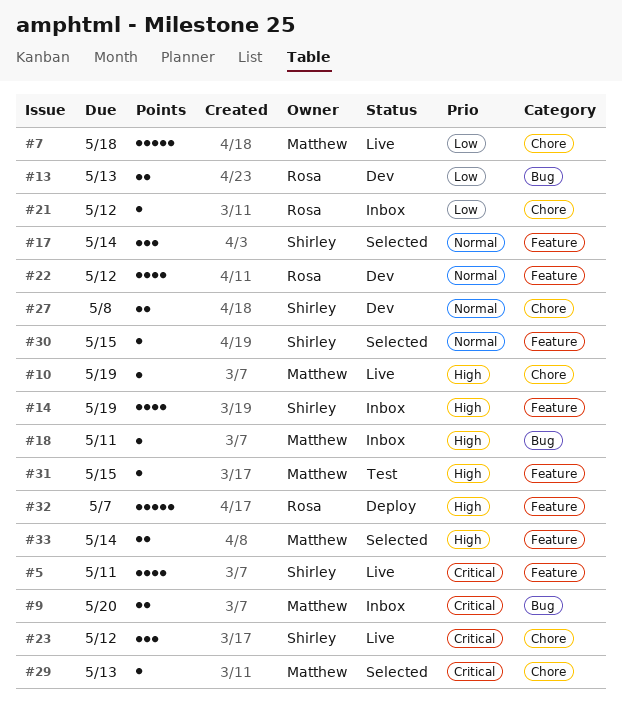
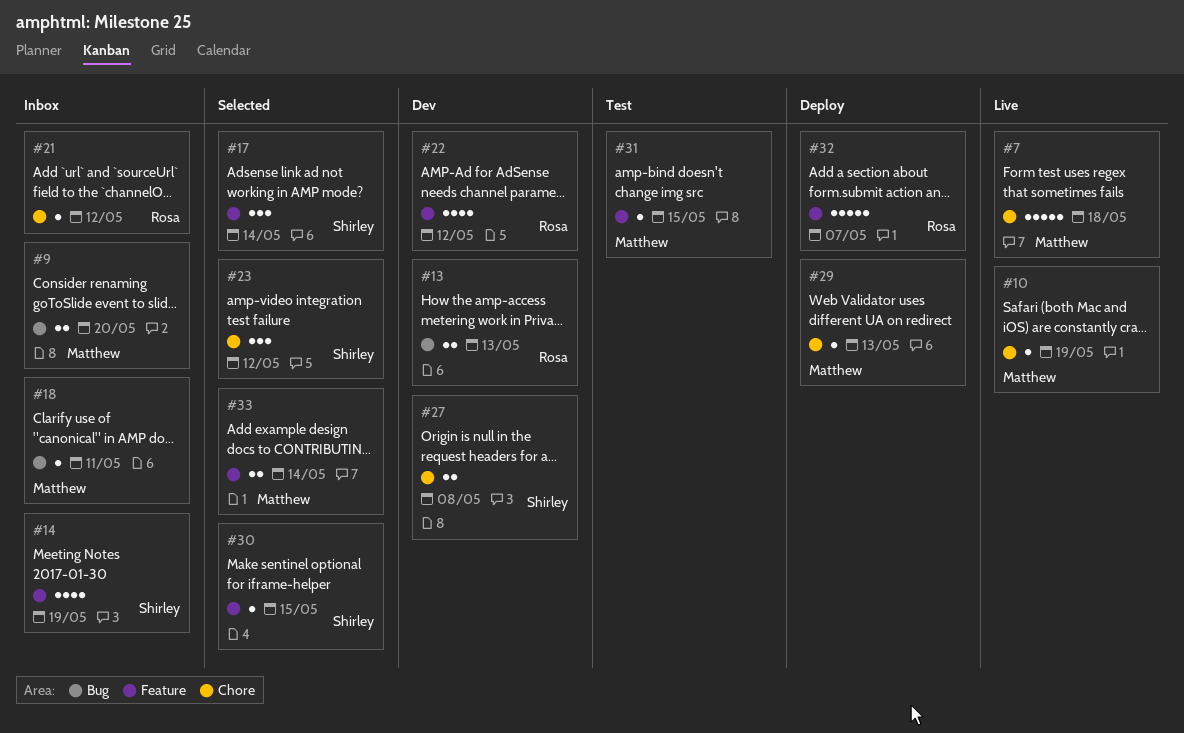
#5: present -> none
#23, status: Live -> Selected
#29, status: Selected -> Deploy

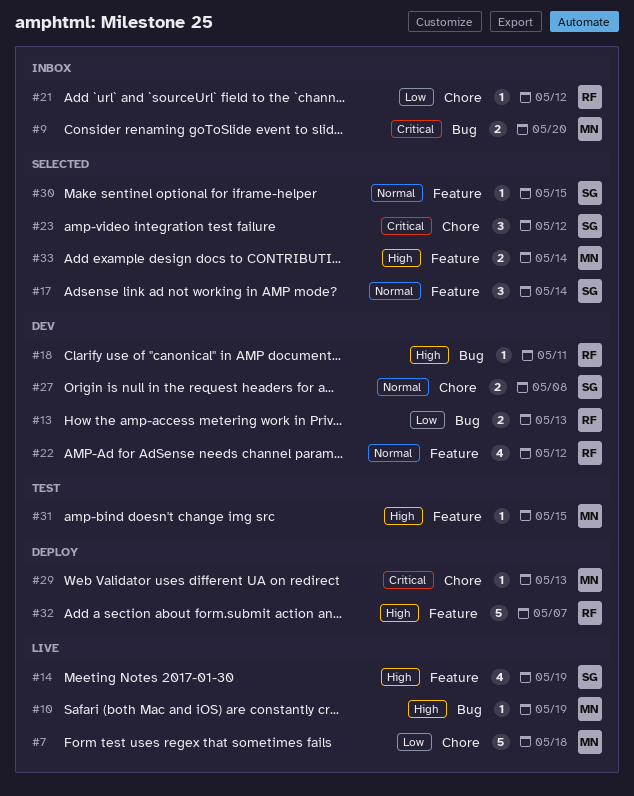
#10, label: Chore -> Bug
#14, status: Inbox -> Live
#18, status: Inbox -> Dev
#18, owner: Matthew -> Rosa

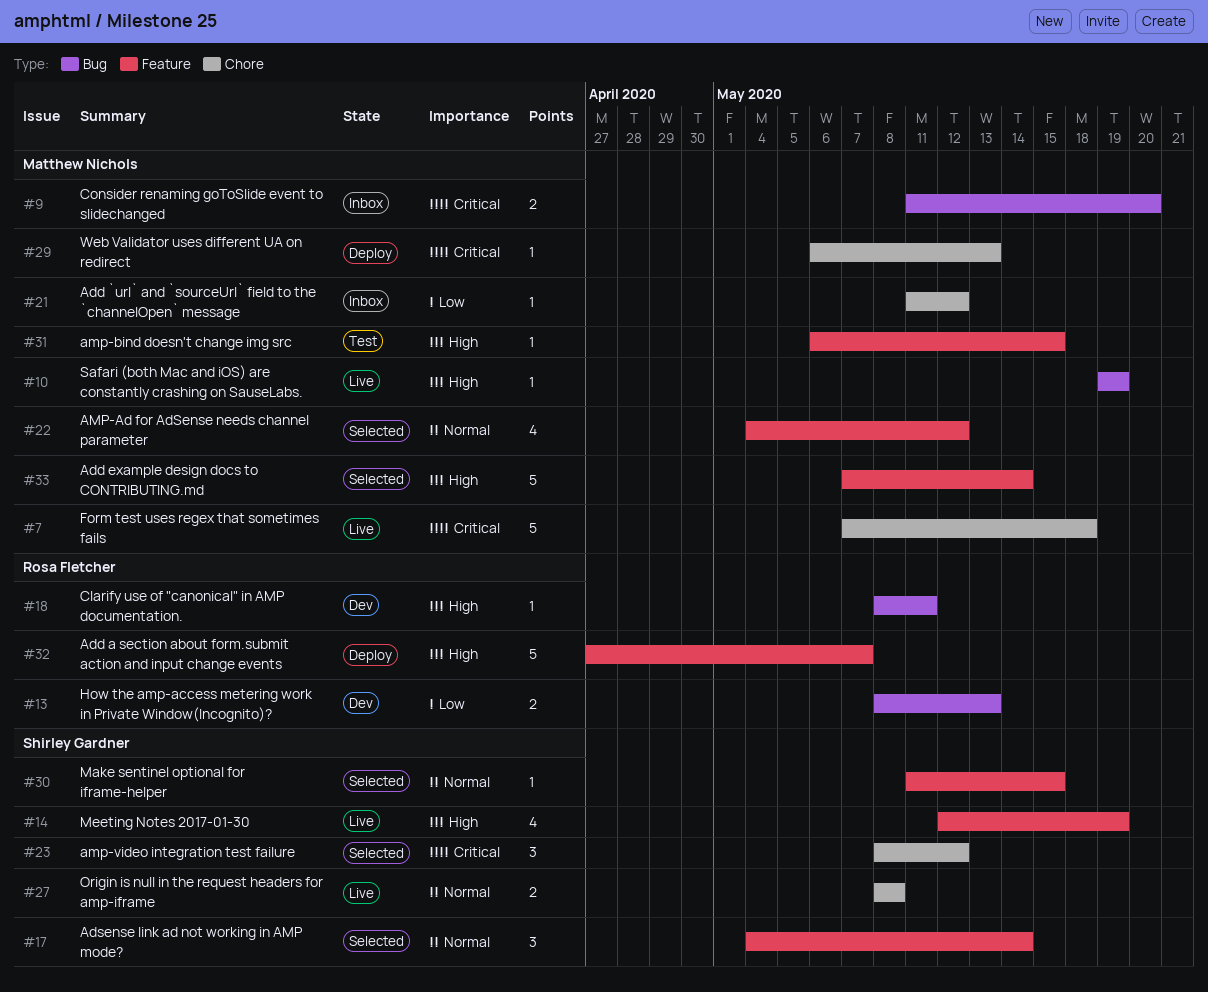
#7, priority: Low -> Critical
#21, owner: Rosa Fletcher -> Matthew Nichols
#22, status: Dev -> Selected
#22, owner: Rosa Fletcher -> Matthew Nichols
#27, status: Dev -> Live
#33, estimate: 2 -> 5

